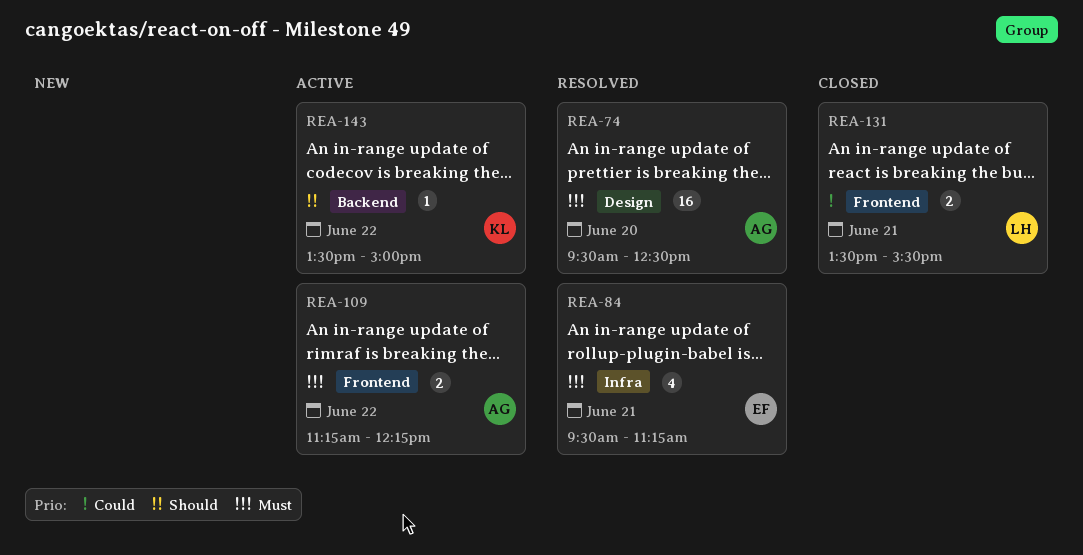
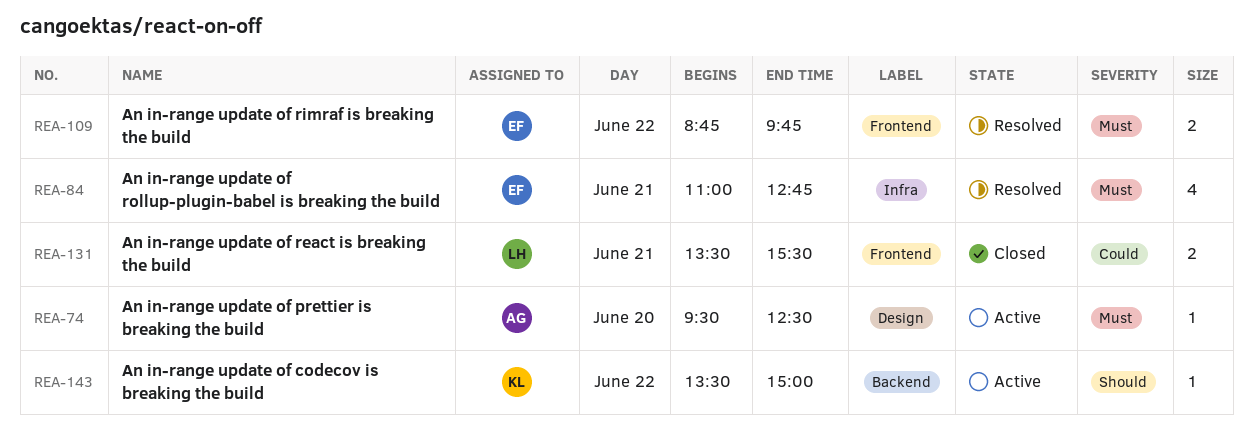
REA-74, status: Resolved -> Active
REA-74, estimate: 16 -> 1
REA-84, begins: 09:30 -> 11:00
REA-84, ends: 11:15 -> 12:45
REA-109, status: Active -> Resolved
REA-109, owner: AG -> EF
REA-109, begins: 11:15 -> 08:45
REA-109, ends: 12:15 -> 09:45

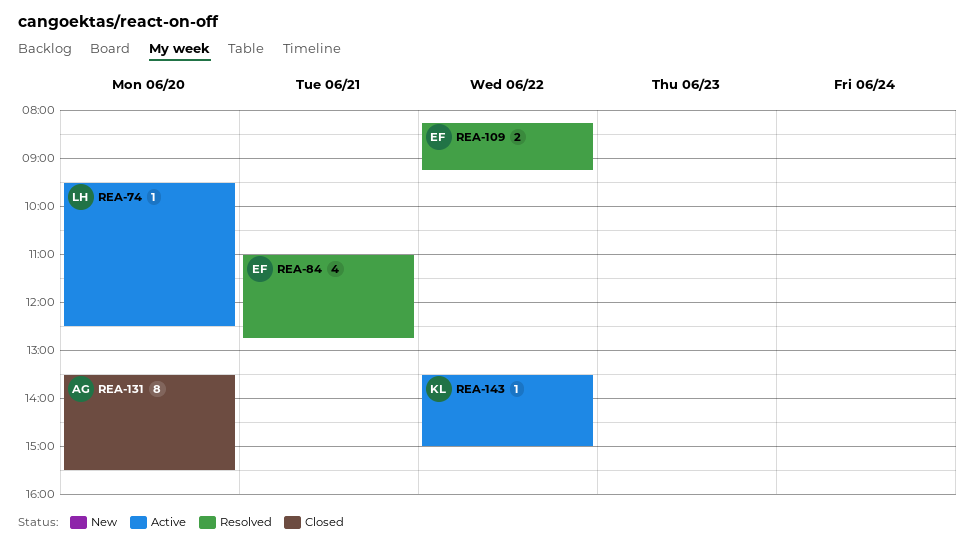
REA-74, owner: AG -> LH
REA-109, begins: 08:45 -> 08:15
REA-109, ends: 09:45 -> 09:15
REA-131, owner: LH -> AG
REA-131, estimate: 2 -> 8
REA-131, day: Jun 21 -> Jun 20

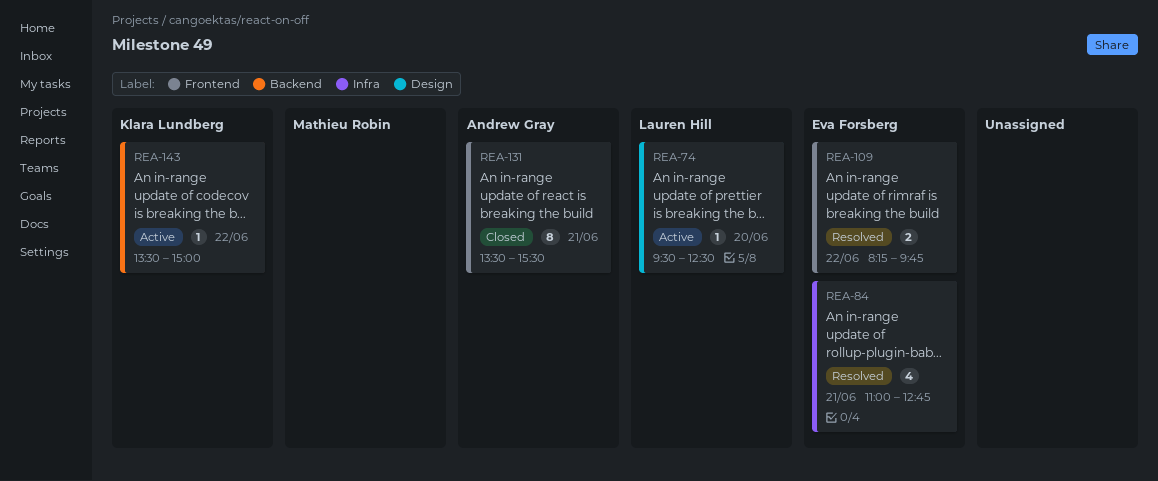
REA-109, ends: 09:15 -> 09:45
REA-131, day: Jun 20 -> Jun 21

